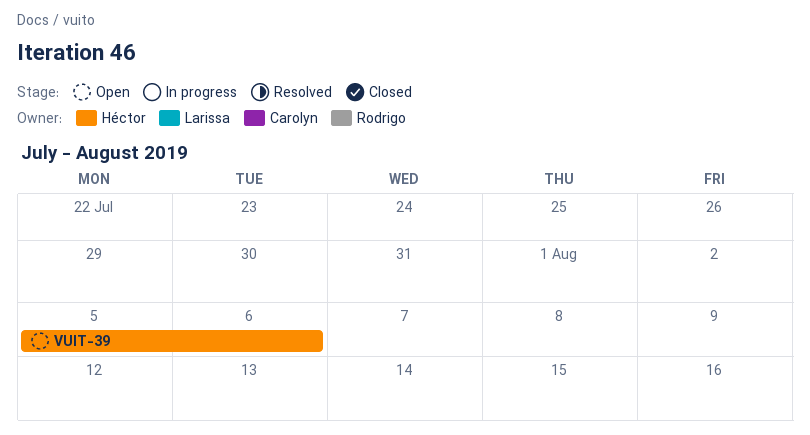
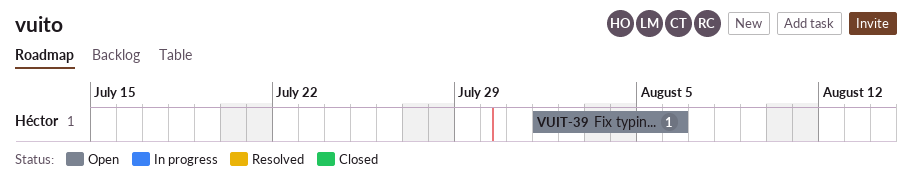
VUIT-39, start: Aug 5 -> Aug 1

